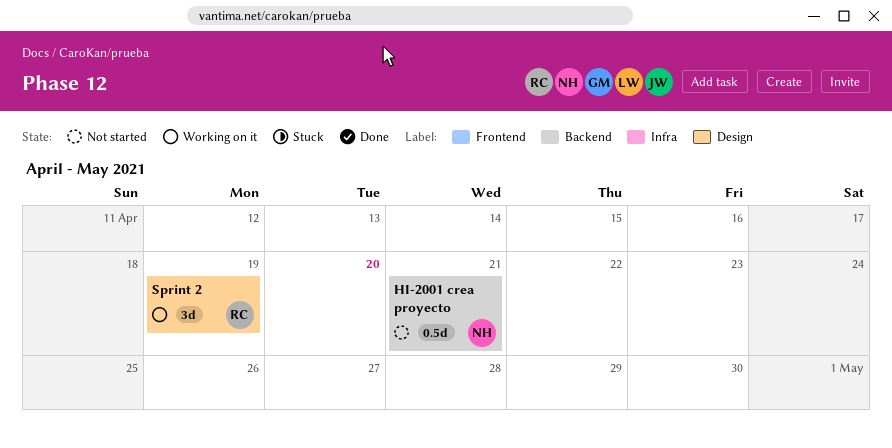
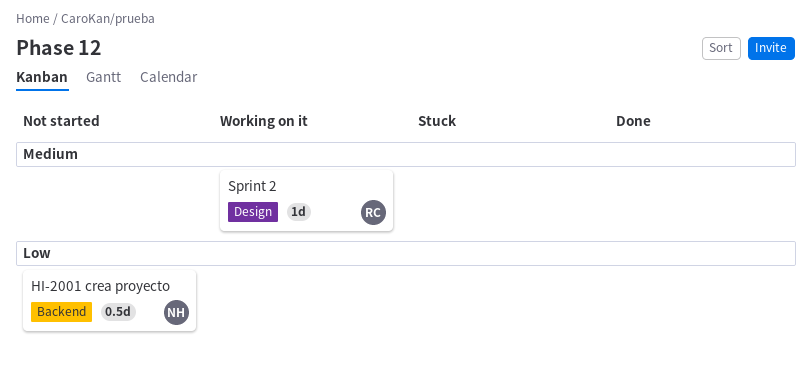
Sprint 2, estimate: 3d -> 1d

